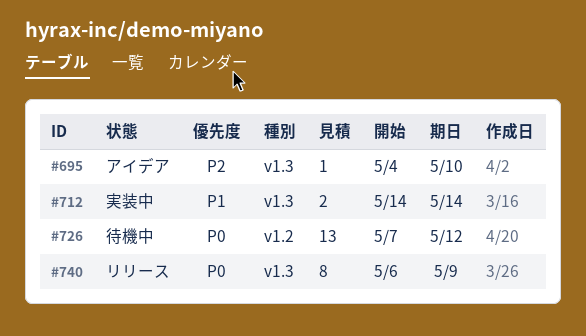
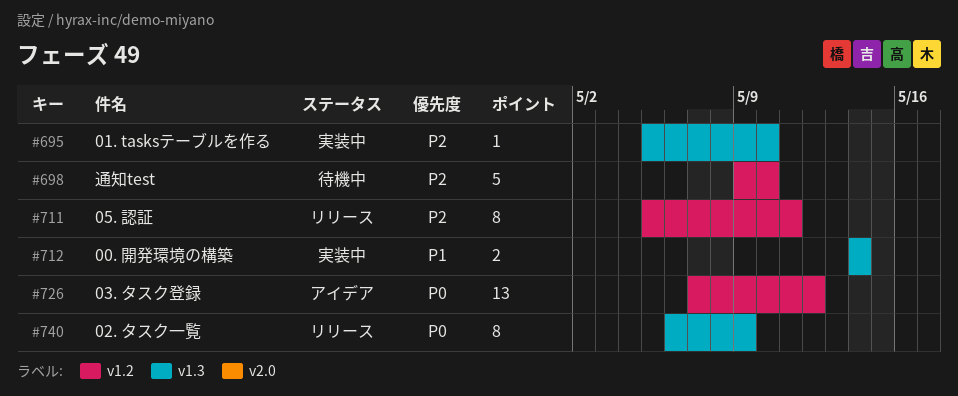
#695, status: アイデア -> 実装中
#695, start: May 4 -> May 5
#698: none -> present
#711: none -> present
#726, status: 待機中 -> アイデア

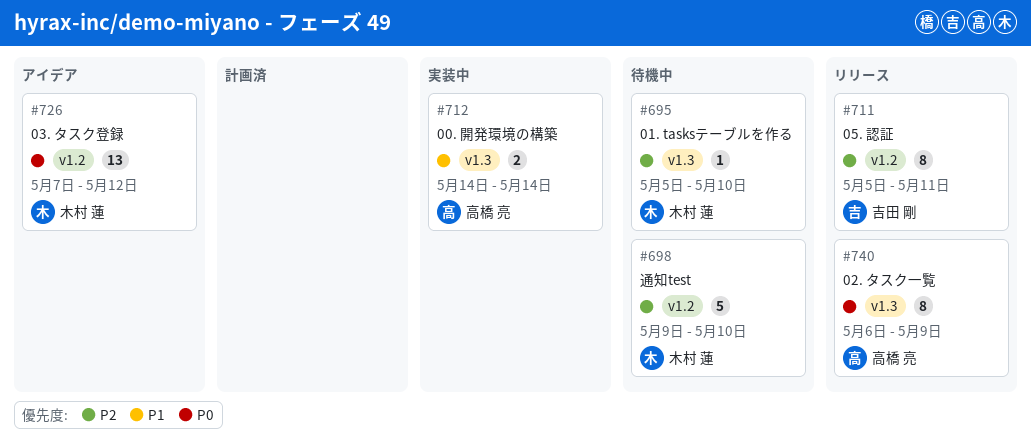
#695, status: 実装中 -> 待機中

